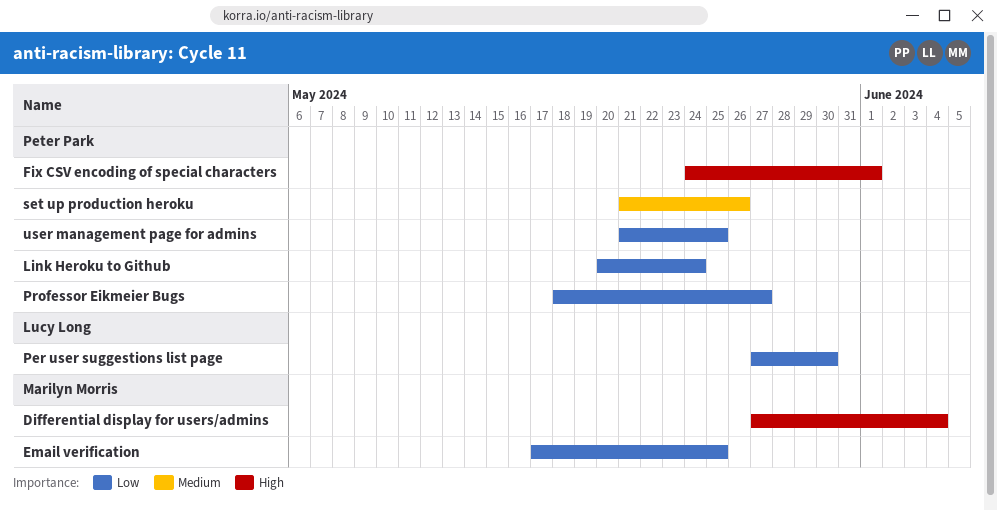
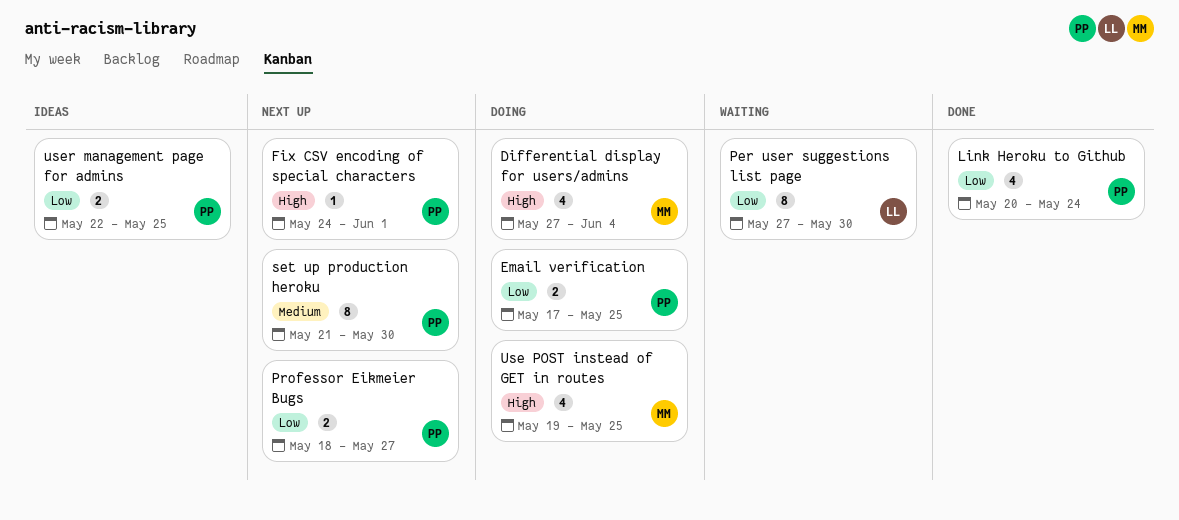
Email verification, owner: Marilyn Morris -> Peter Park
set up production heroku, due: May 26 -> May 30
Use POST instead of GET in routes: none -> present
user management page for admins, start: May 21 -> May 22

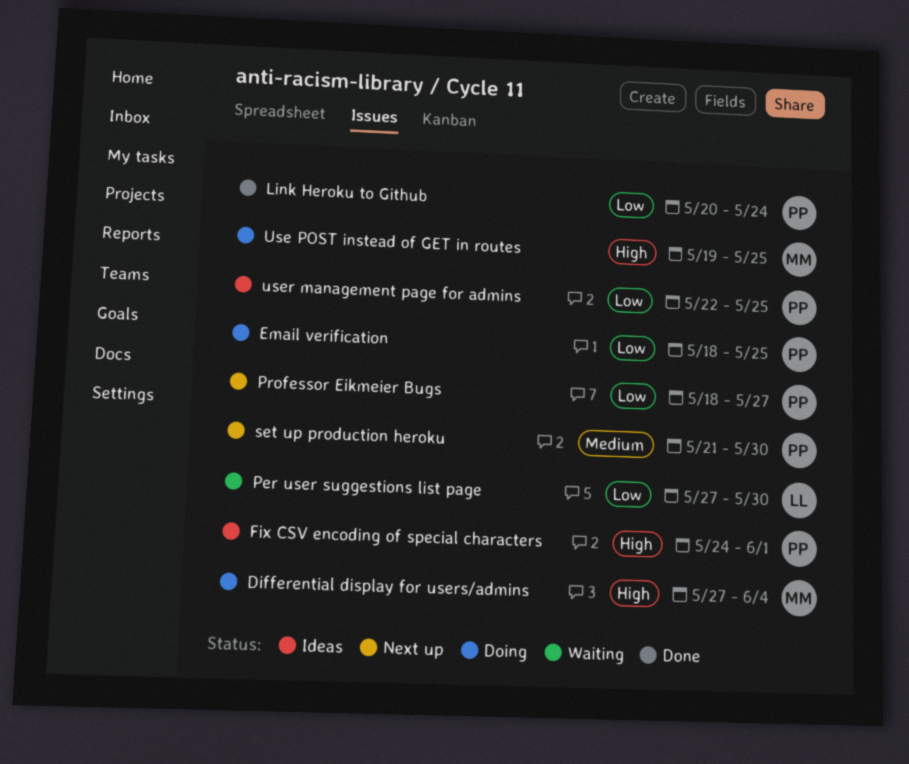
Email verification, start: May 17 -> May 18
Fix CSV encoding of special characters, status: Next up -> Ideas

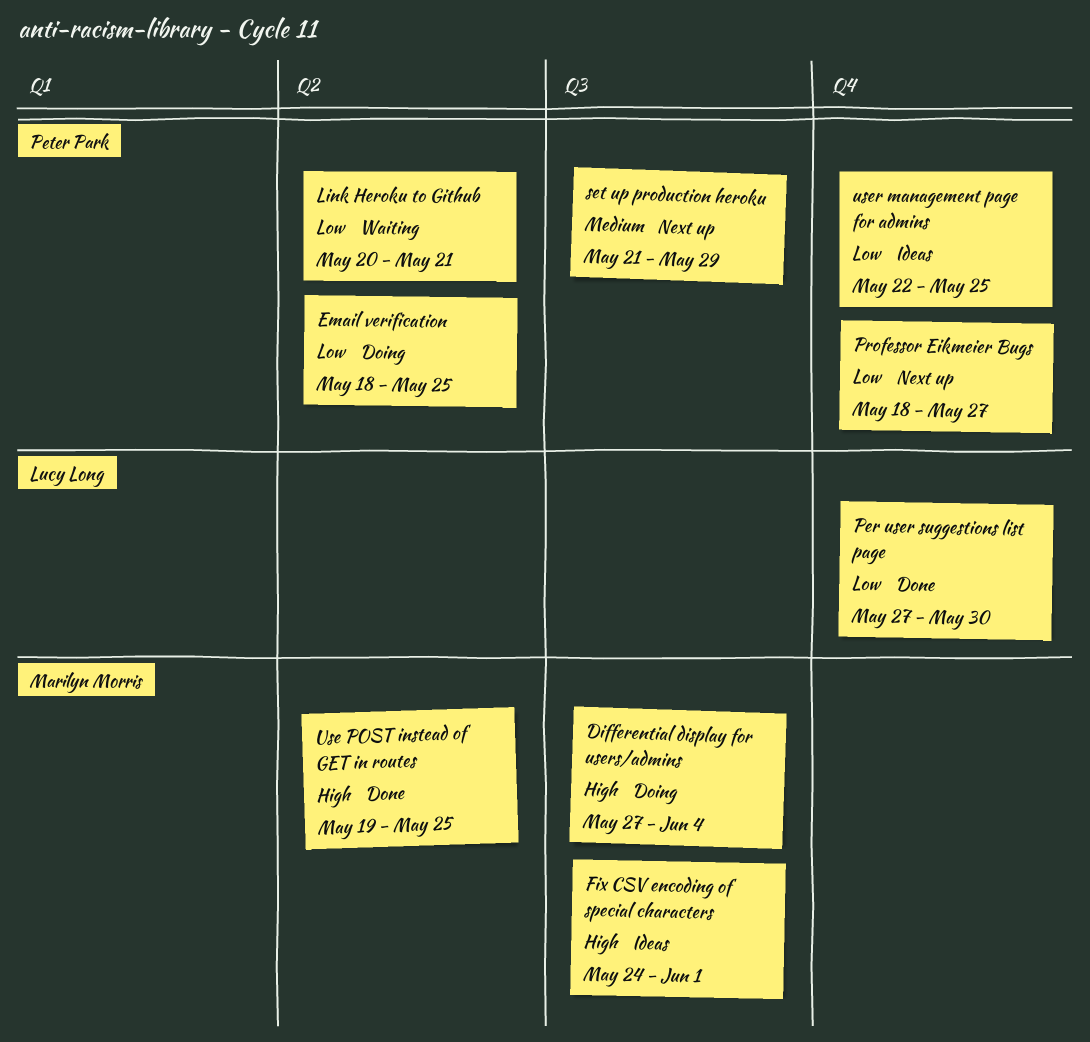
Fix CSV encoding of special characters, owner: Peter Park -> Marilyn Morris
Link Heroku to Github, status: Done -> Waiting
Link Heroku to Github, due: May 24 -> May 21
Per user suggestions list page, status: Waiting -> Done
set up production heroku, due: May 30 -> May 29
Use POST instead of GET in routes, status: Doing -> Done

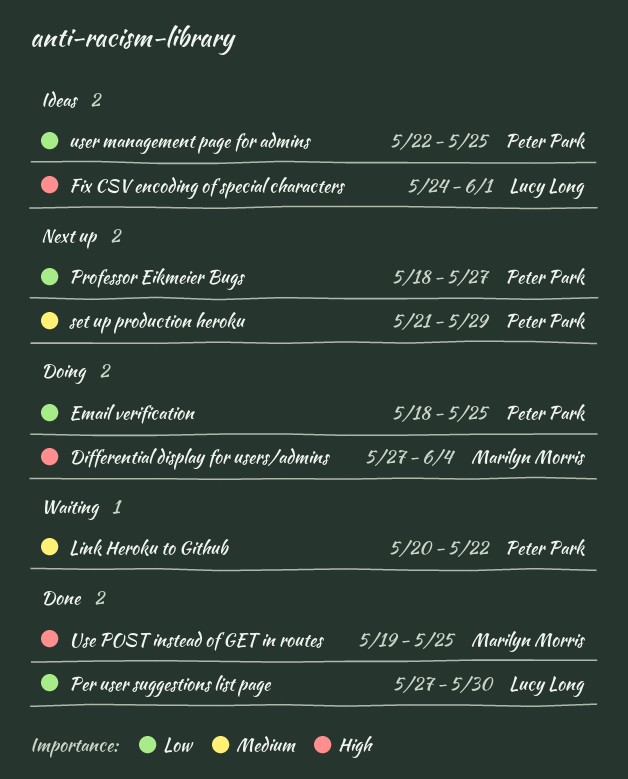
Fix CSV encoding of special characters, owner: Marilyn Morris -> Lucy Long
Link Heroku to Github, priority: Low -> Medium
Link Heroku to Github, due: May 21 -> May 22

